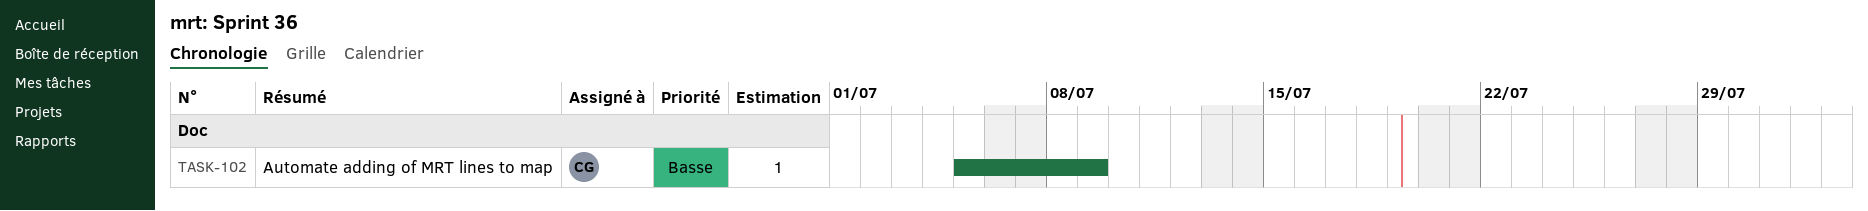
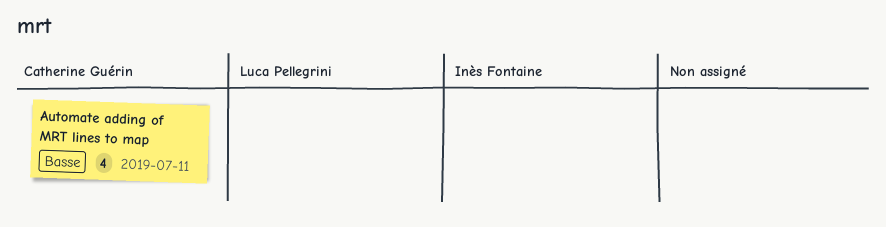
Automate adding of MRT lines to map, estimate: 1 -> 4
Automate adding of MRT lines to map, due: Jul 9 -> Jul 11

